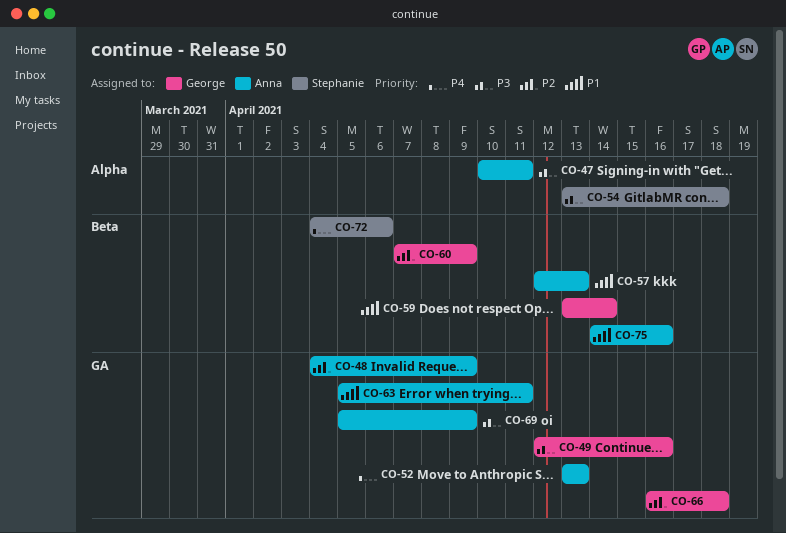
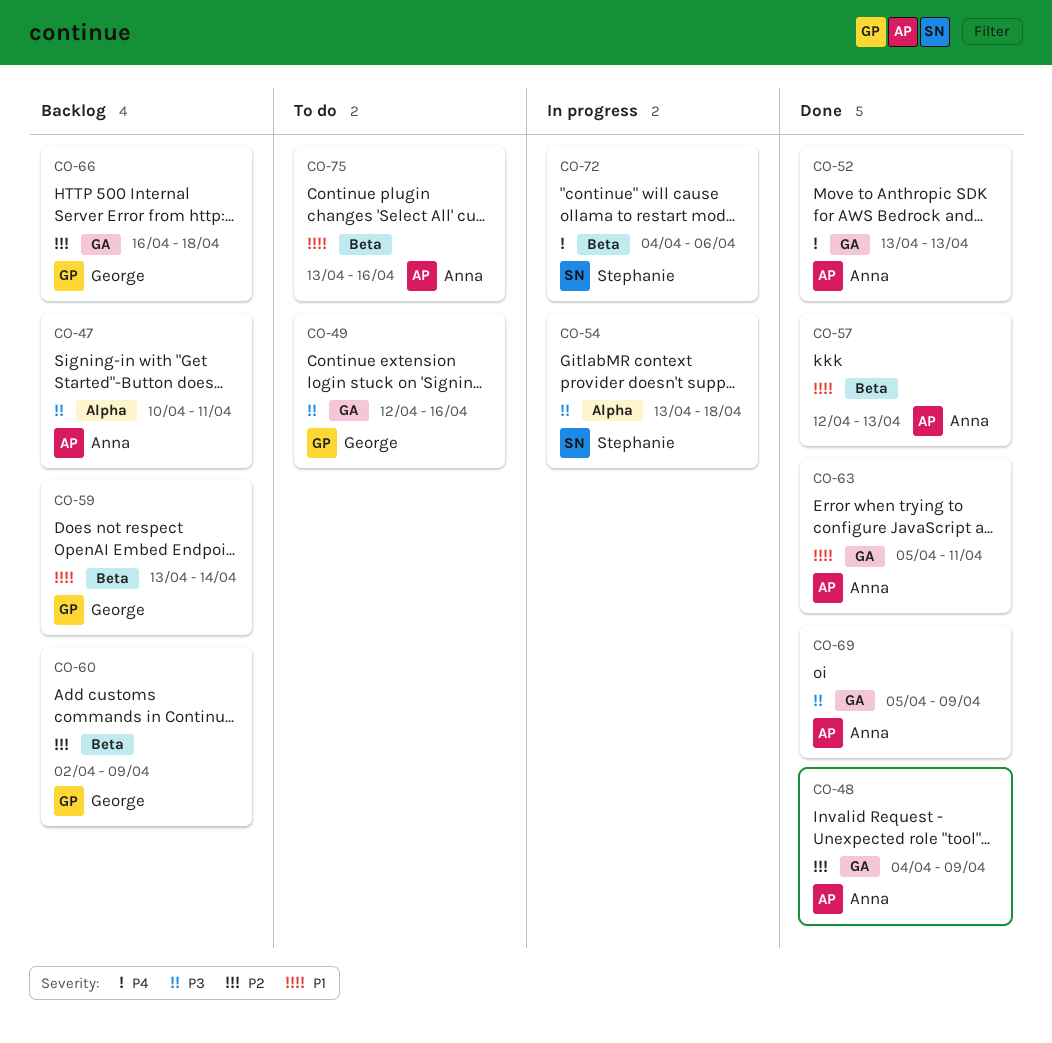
CO-60, start: Apr 7 -> Apr 2
CO-75, start: Apr 14 -> Apr 13

